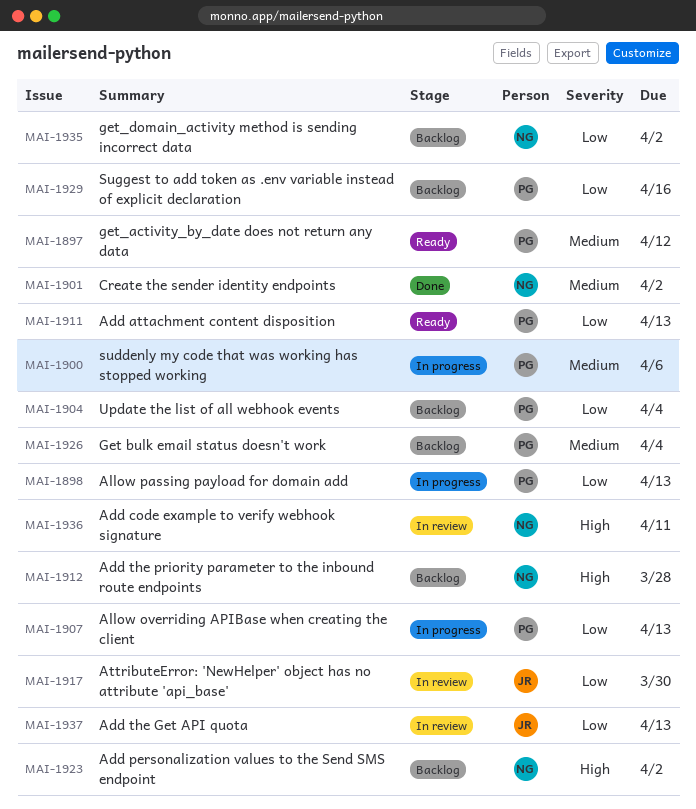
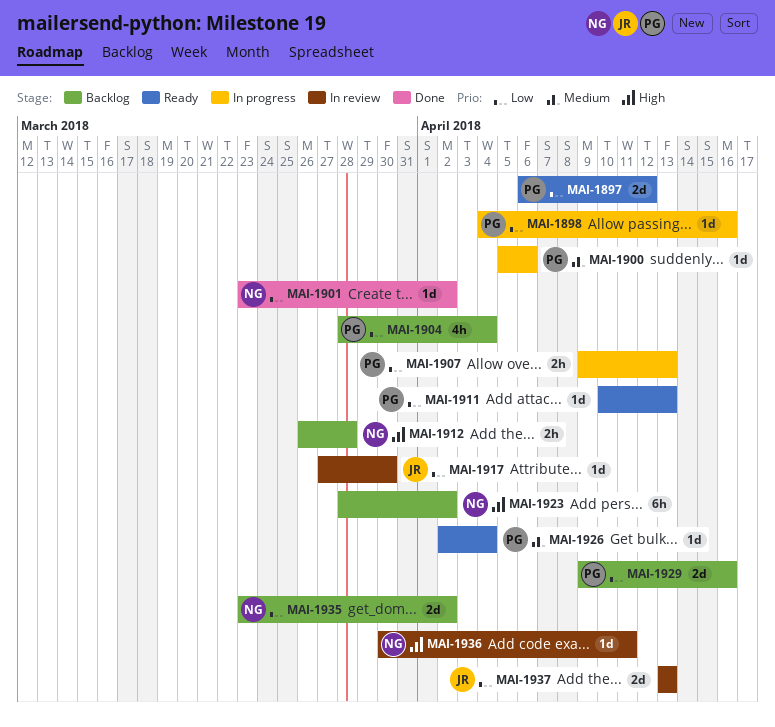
MAI-1897, priority: Medium -> Low
MAI-1898, due: Apr 13 -> Apr 16
MAI-1901, priority: Medium -> Low
MAI-1926, status: Backlog -> Ready

